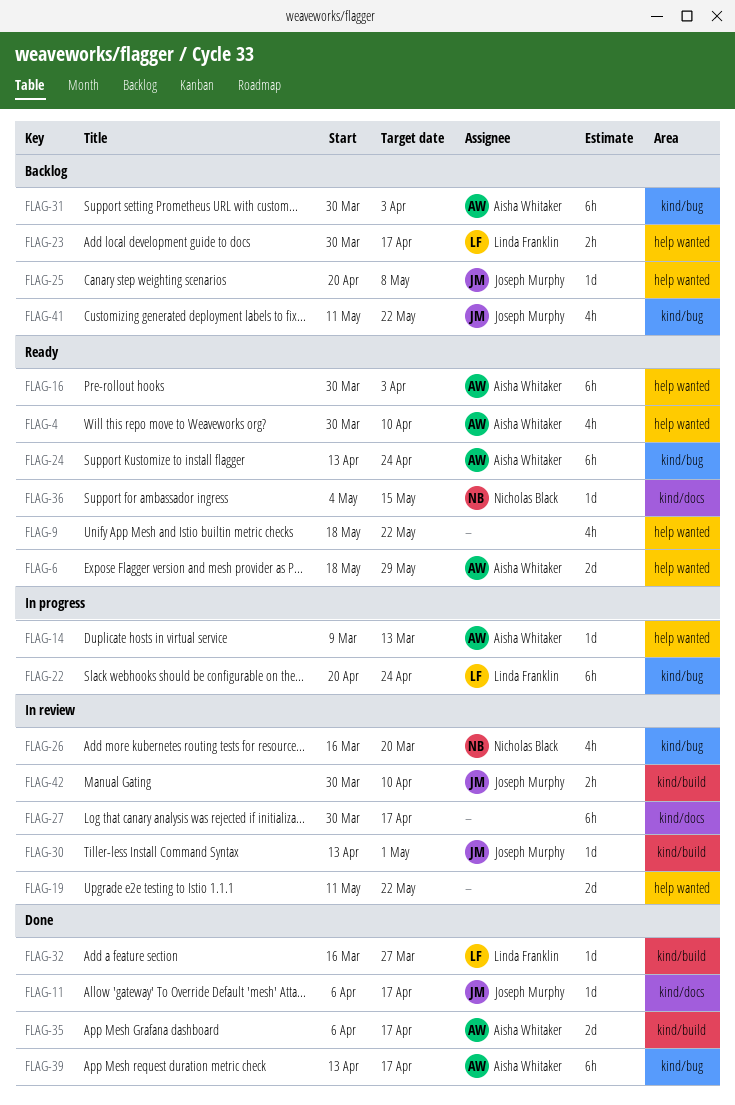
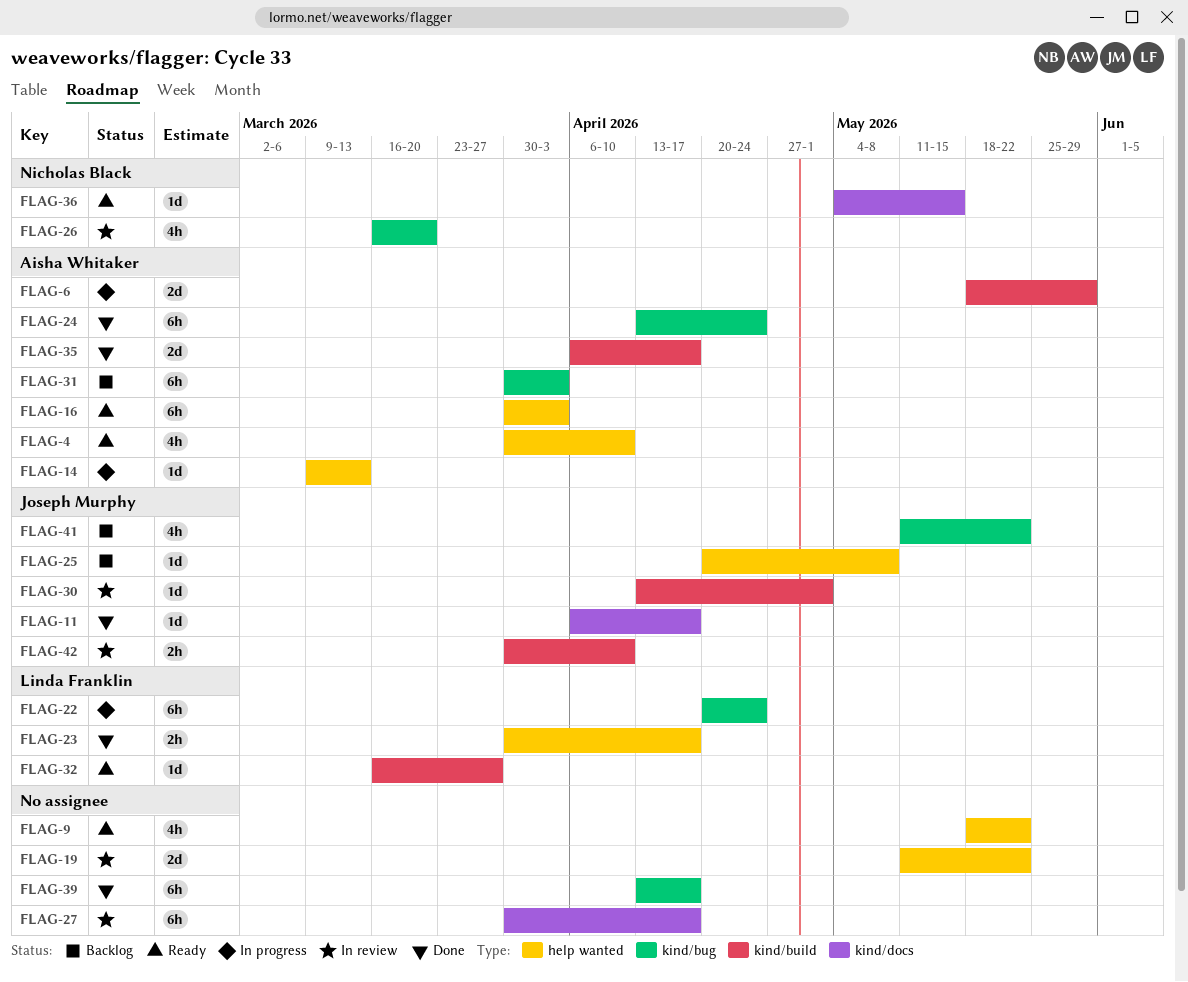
FLAG-6, status: Ready -> In progress
FLAG-6, label: help wanted -> kind/build
FLAG-23, status: Backlog -> Done
FLAG-24, status: Ready -> Done
FLAG-32, status: Done -> Ready
FLAG-39, owner: Aisha Whitaker -> none

